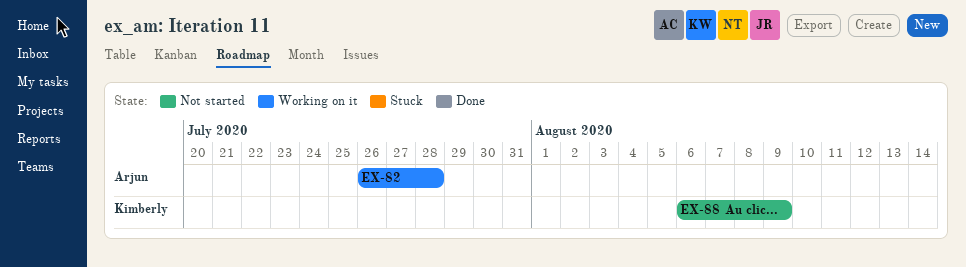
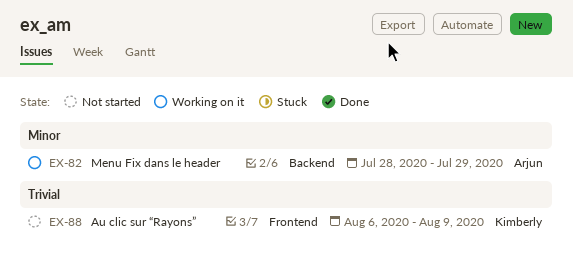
EX-82, start: Jul 26 -> Jul 28
EX-82, due: Jul 28 -> Jul 29

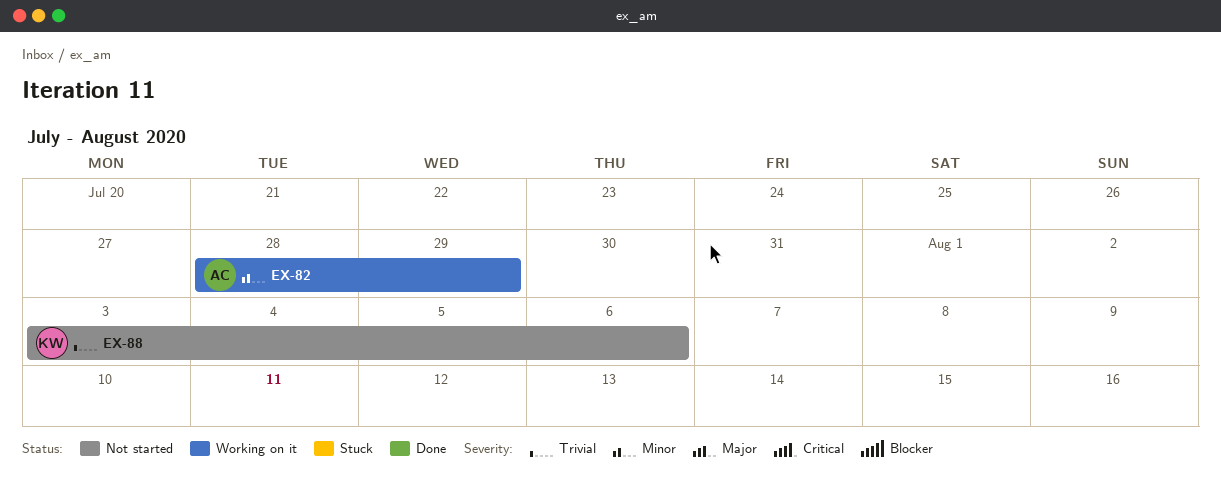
EX-88, start: Aug 6 -> Aug 3
EX-88, due: Aug 9 -> Aug 6

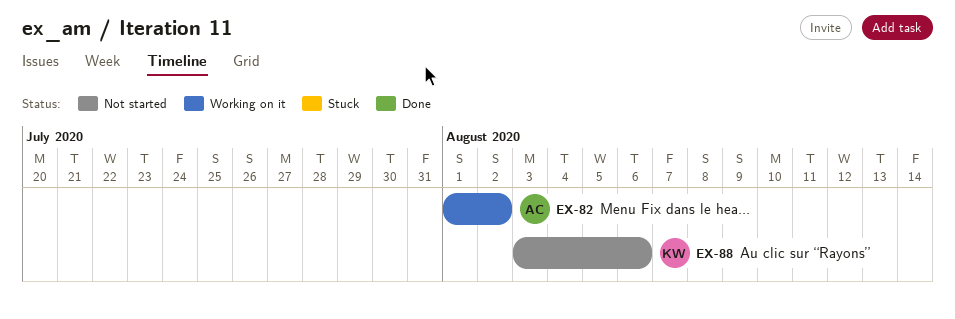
EX-82, start: Jul 28 -> Aug 1
EX-82, due: Jul 29 -> Aug 2

